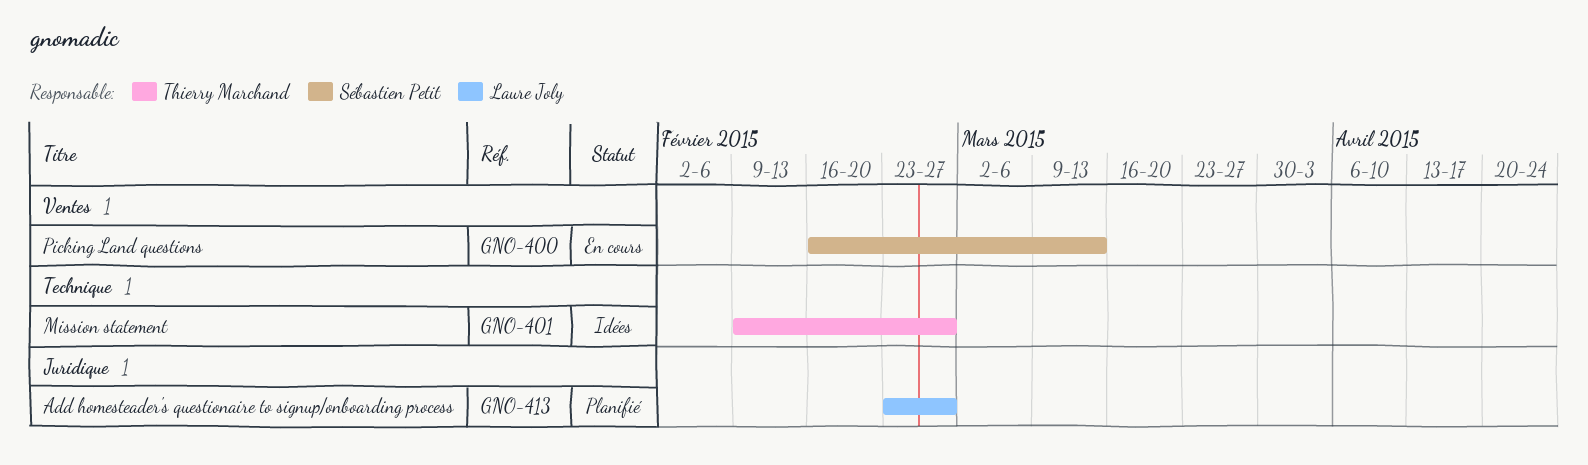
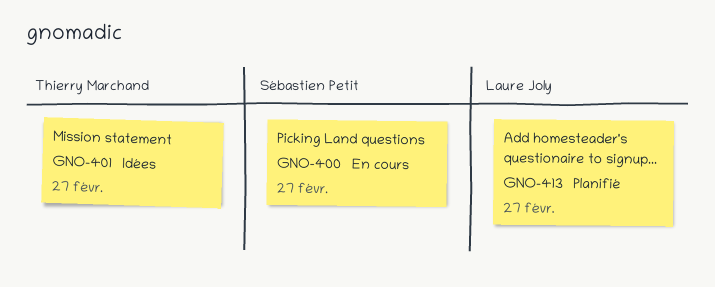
GNO-400, due: Mar 13 -> Feb 27

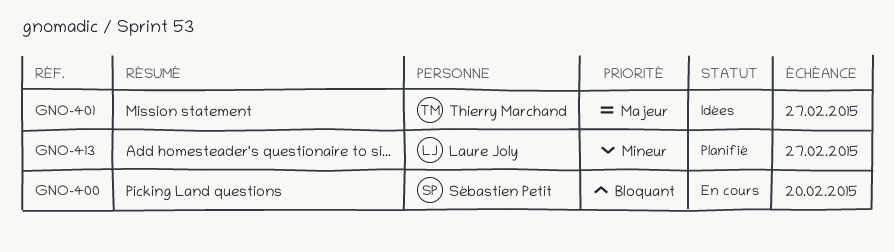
GNO-400, due: Feb 27 -> Feb 20

